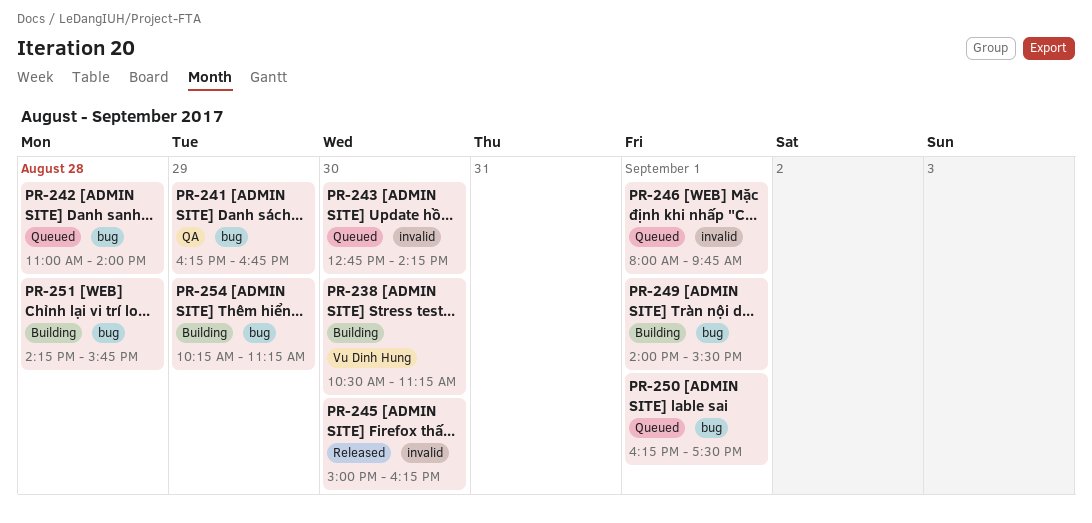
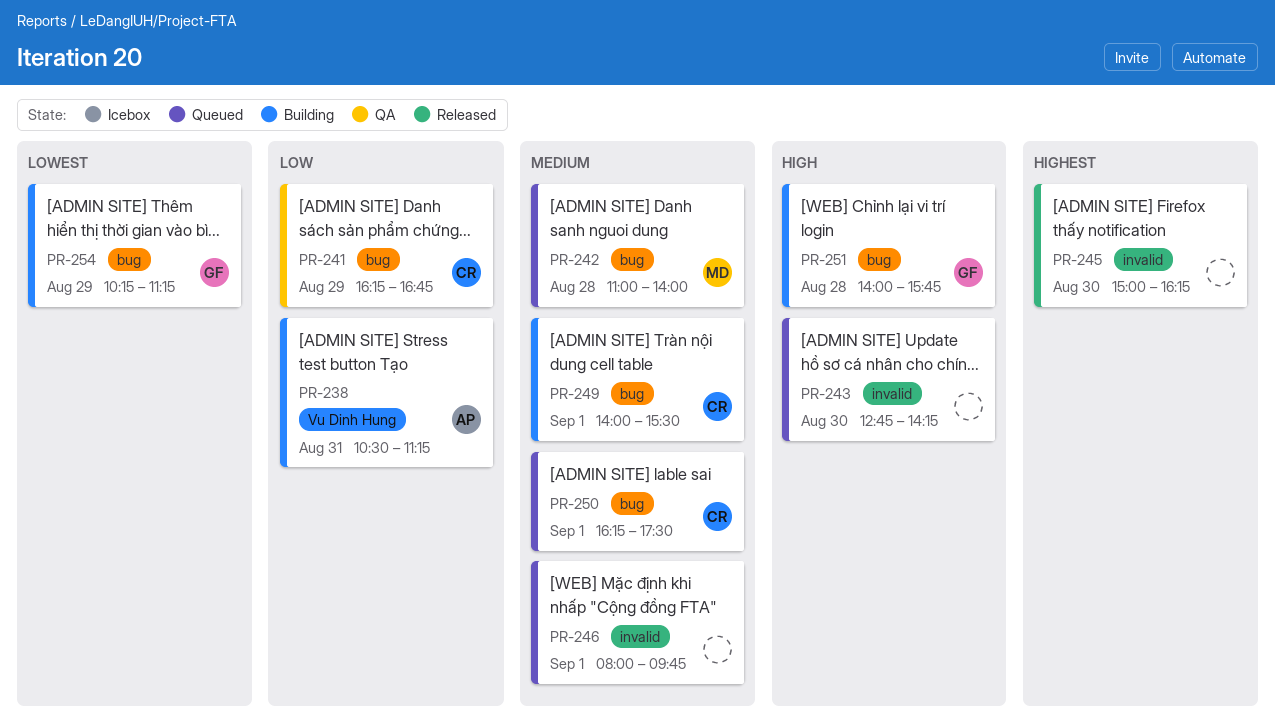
PR-238, day: Aug 30 -> Aug 31
PR-251, begins: 14:15 -> 14:00

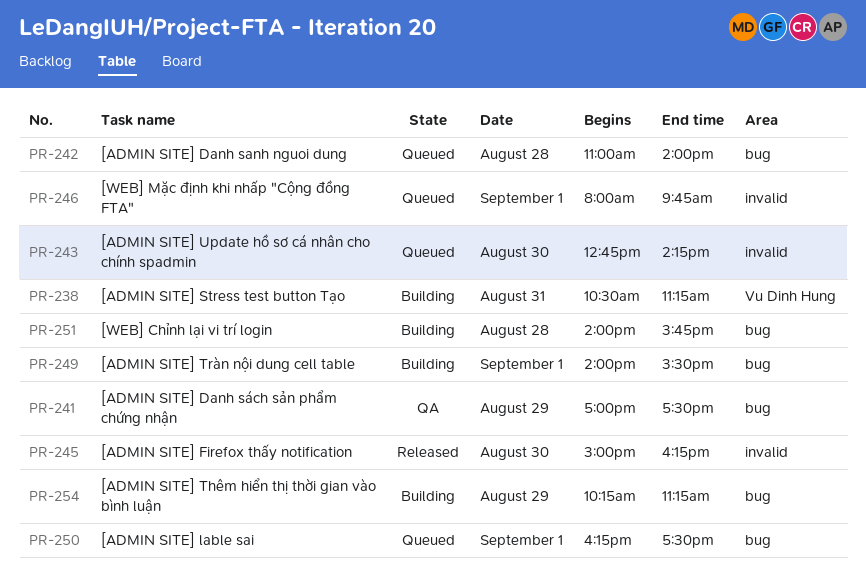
PR-241, begins: 16:15 -> 17:00
PR-241, ends: 16:45 -> 17:30

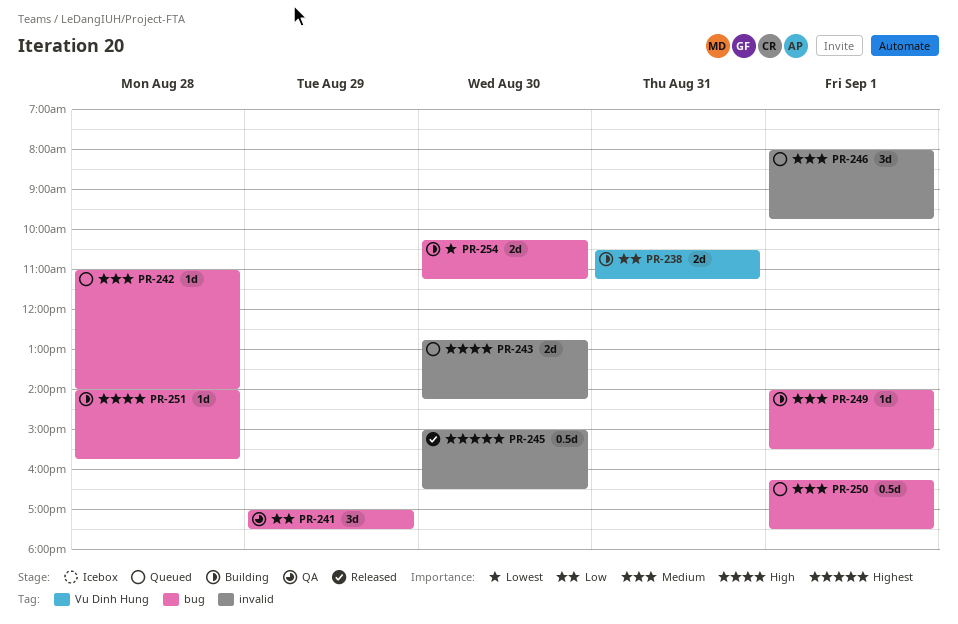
PR-245, ends: 16:15 -> 16:30
PR-254, day: Aug 29 -> Aug 30

